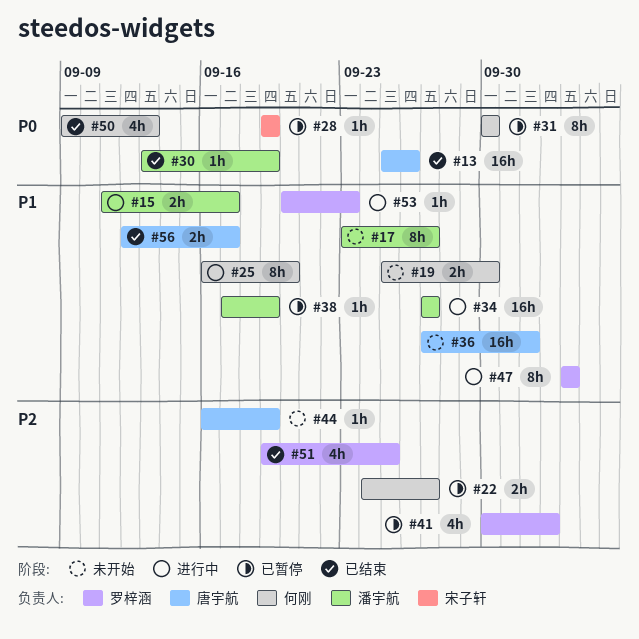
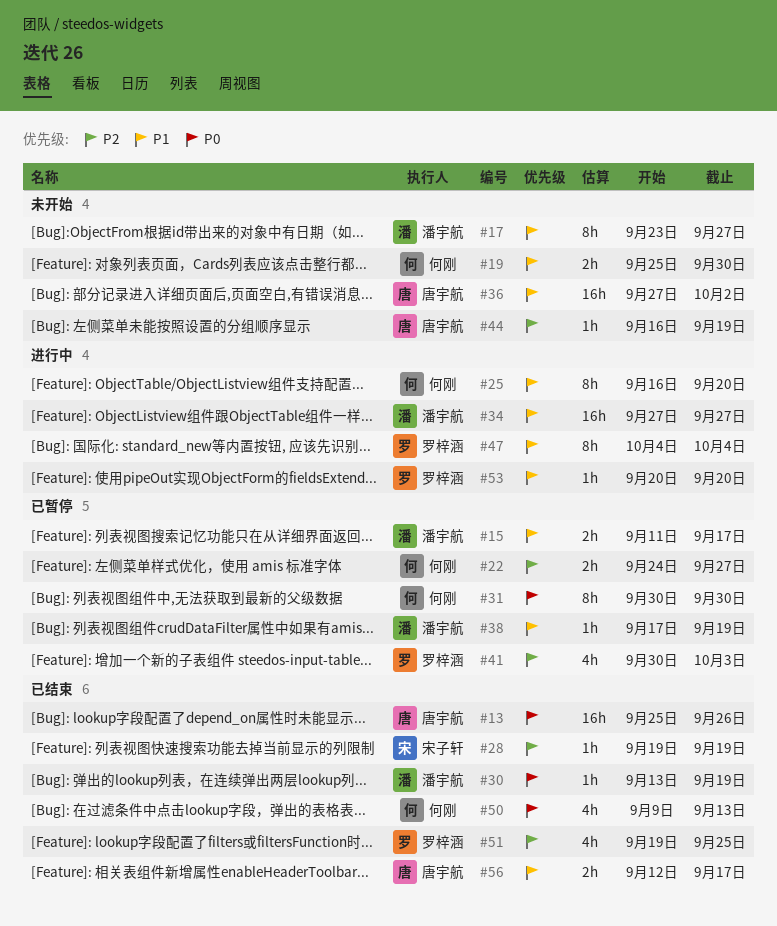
#15, status: 进行中 -> 已暂停
#28, status: 已暂停 -> 已结束
#28, priority: P0 -> P2
#53, due: Sep 23 -> Sep 20

